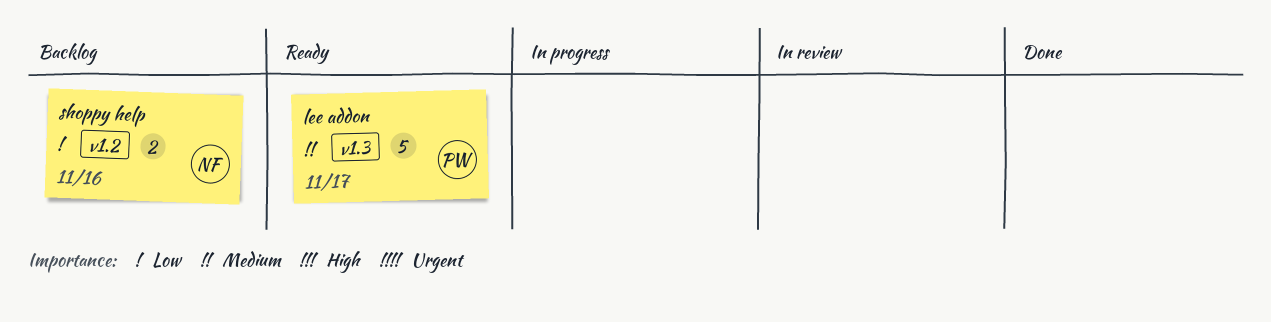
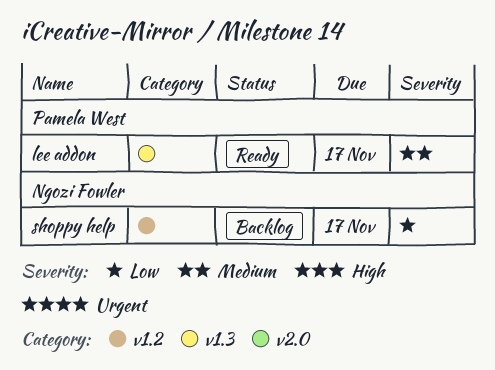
shoppy help, due: Nov 16 -> Nov 17

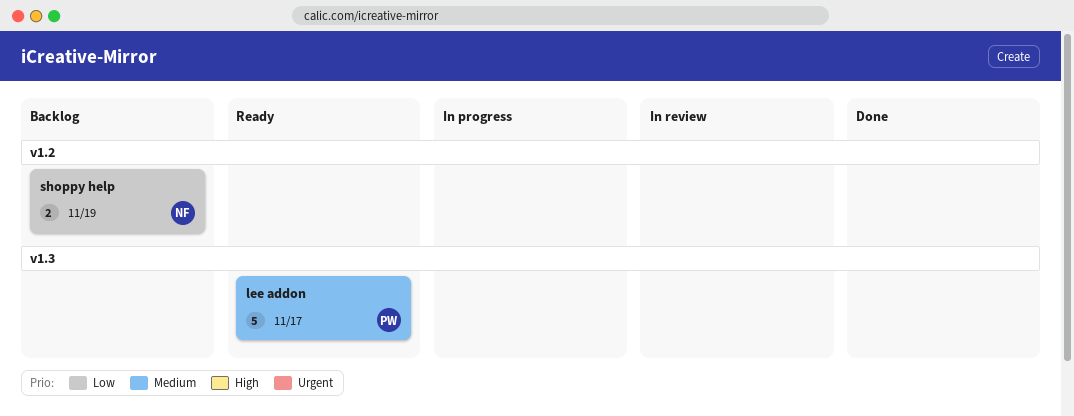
shoppy help, due: Nov 17 -> Nov 19

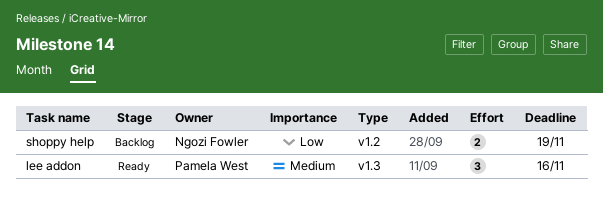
lee addon, estimate: 5 -> 3
lee addon, due: Nov 17 -> Nov 16

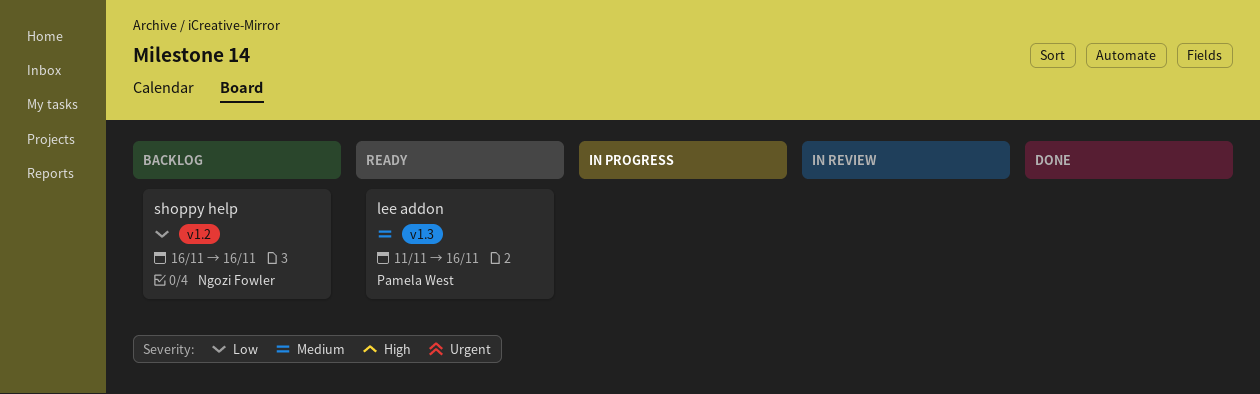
shoppy help, due: Nov 19 -> Nov 16

